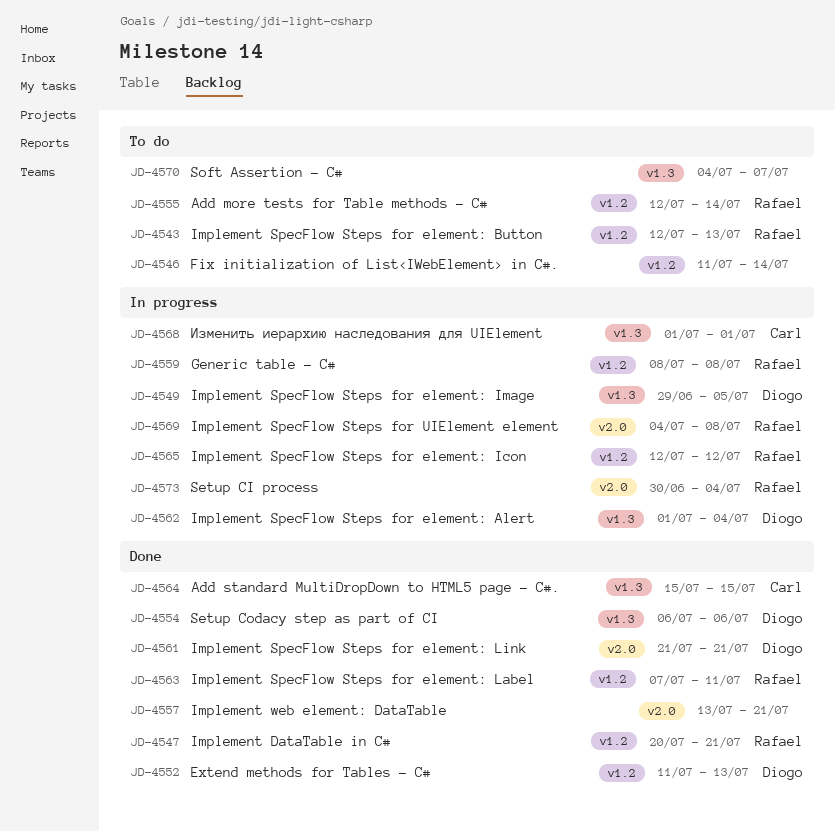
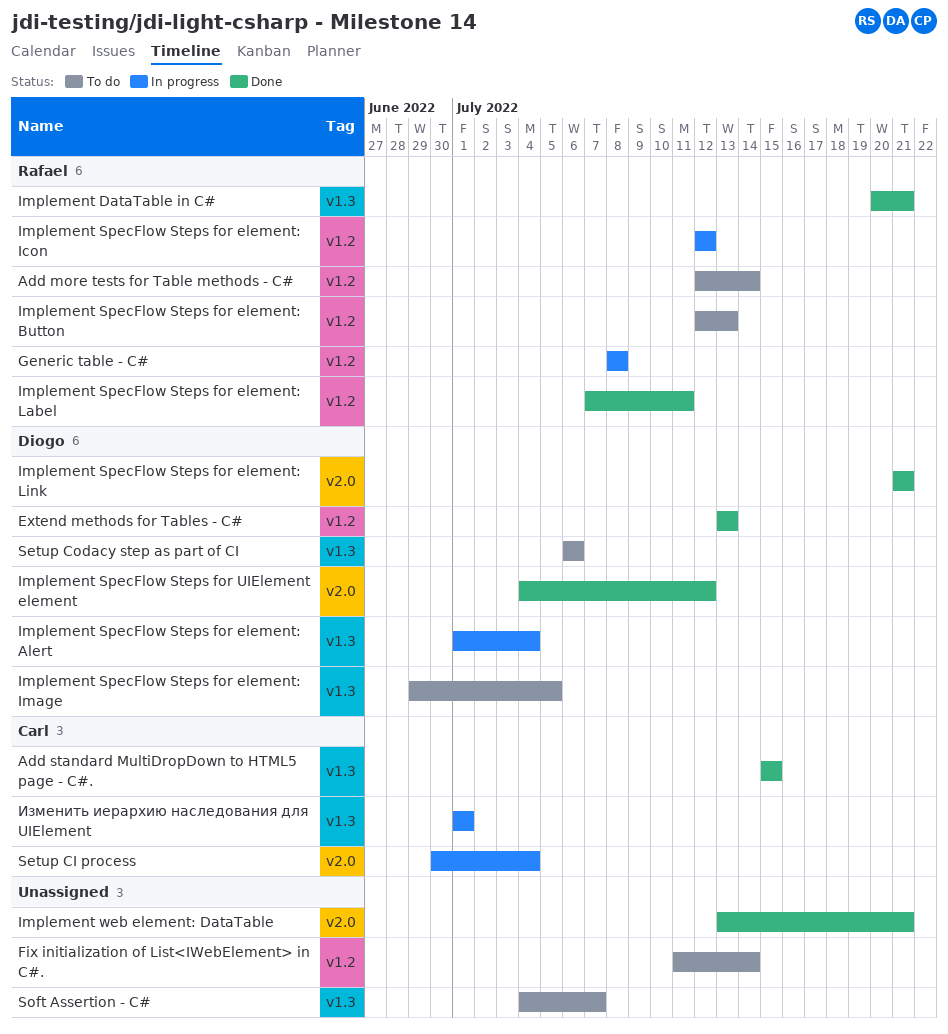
Extend methods for Tables - C#, start: Jul 11 -> Jul 13
Implement DataTable in C#, label: v1.2 -> v1.3
Implement SpecFlow Steps for element: Image, status: In progress -> To do
Implement SpecFlow Steps for UIElement element, status: In progress -> Done
Implement SpecFlow Steps for UIElement element, owner: Rafael -> Diogo
Implement SpecFlow Steps for UIElement element, due: Jul 8 -> Jul 12
Setup CI process, owner: Rafael -> Carl
Setup Codacy step as part of CI, status: Done -> To do

